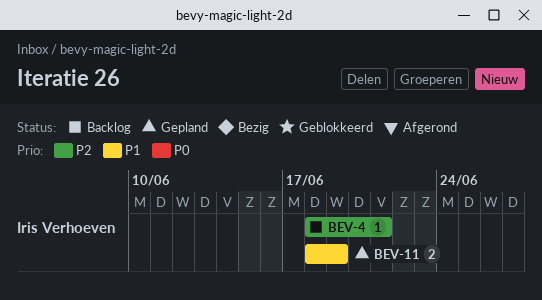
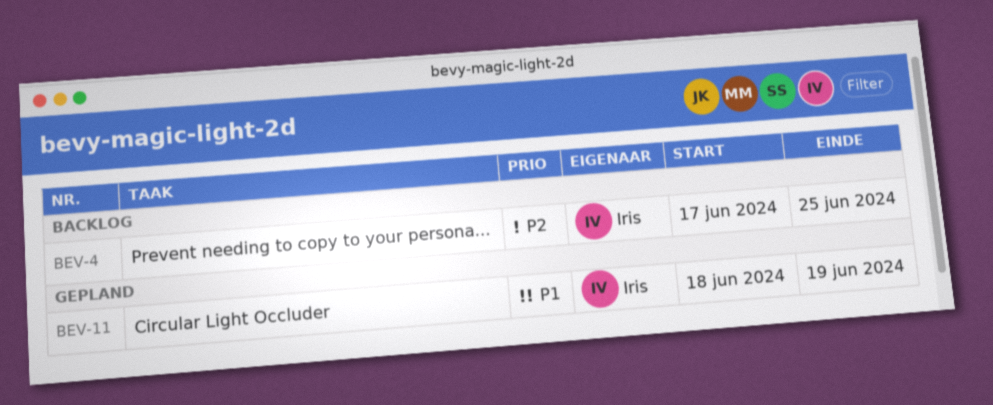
BEV-4, start: Jun 18 -> Jun 17
BEV-4, due: Jun 21 -> Jun 25

